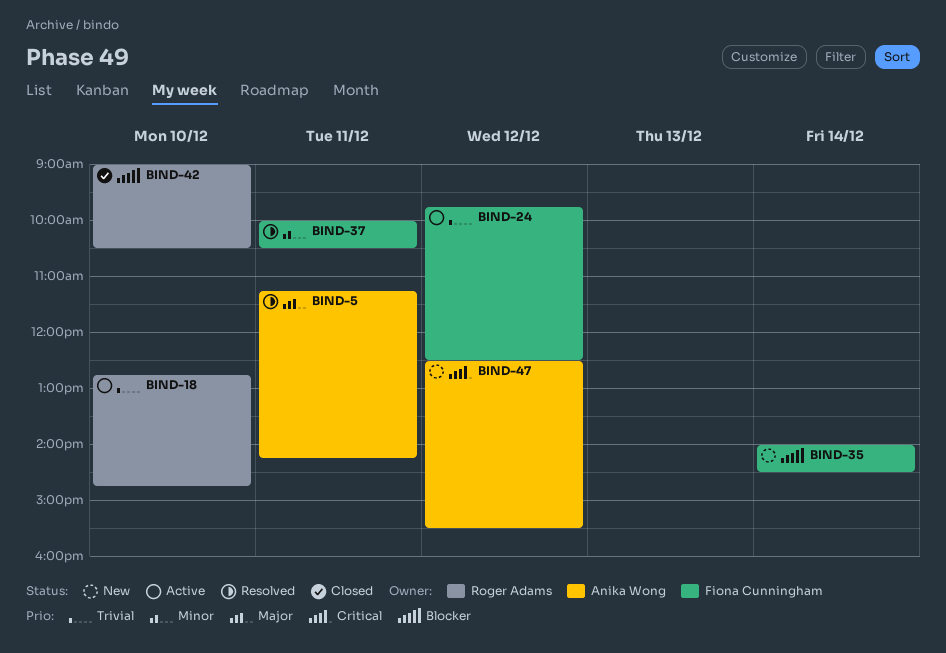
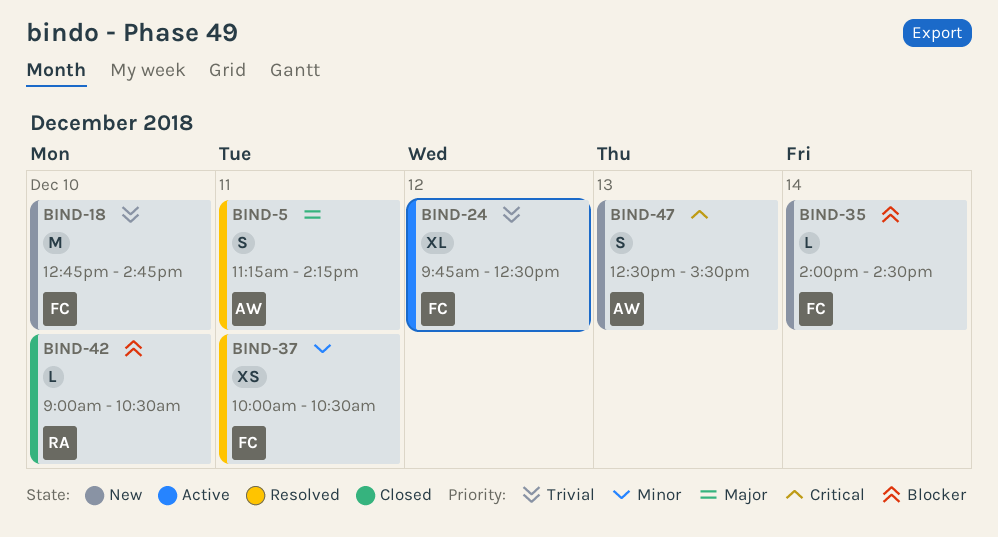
BIND-18, status: Active -> New
BIND-18, owner: Roger Adams -> Fiona Cunningham
BIND-47, day: Dec 12 -> Dec 13

